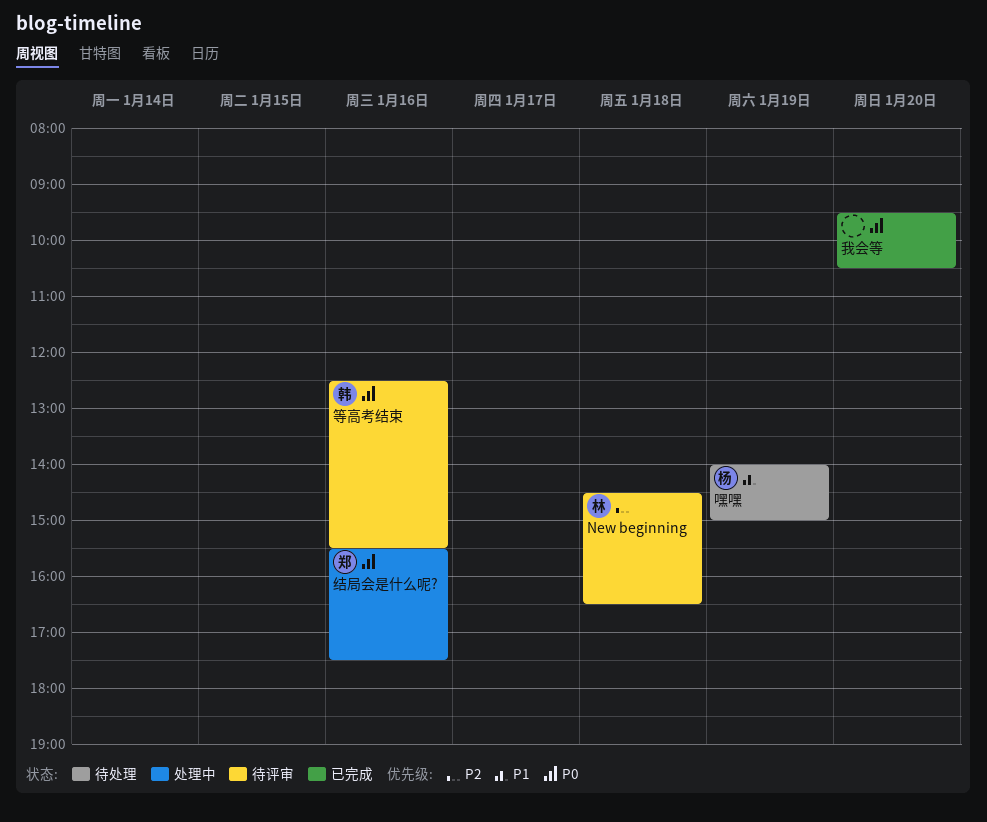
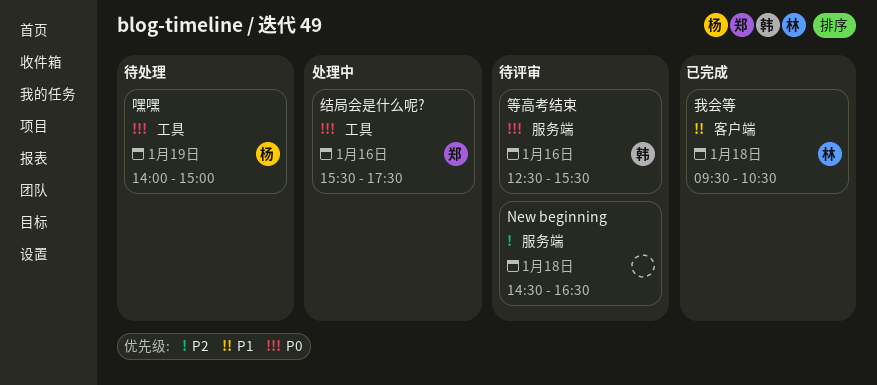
New beginning, owner: 林 -> none
嘿嘿, priority: P1 -> P0
我会等, owner: none -> 林
我会等, priority: P0 -> P1
我会等, day: Jan 20 -> Jan 18

